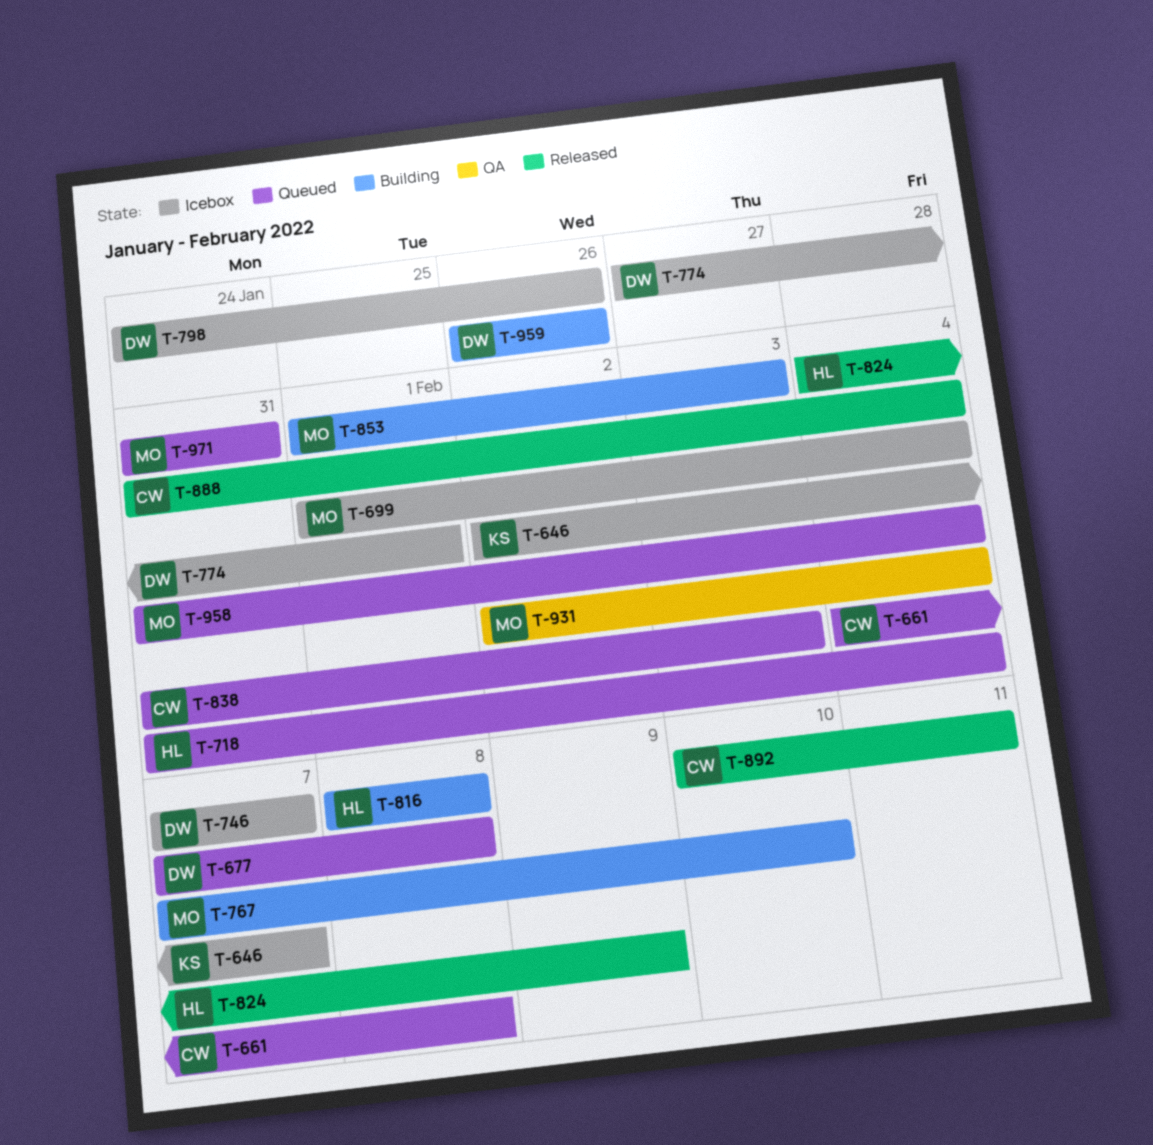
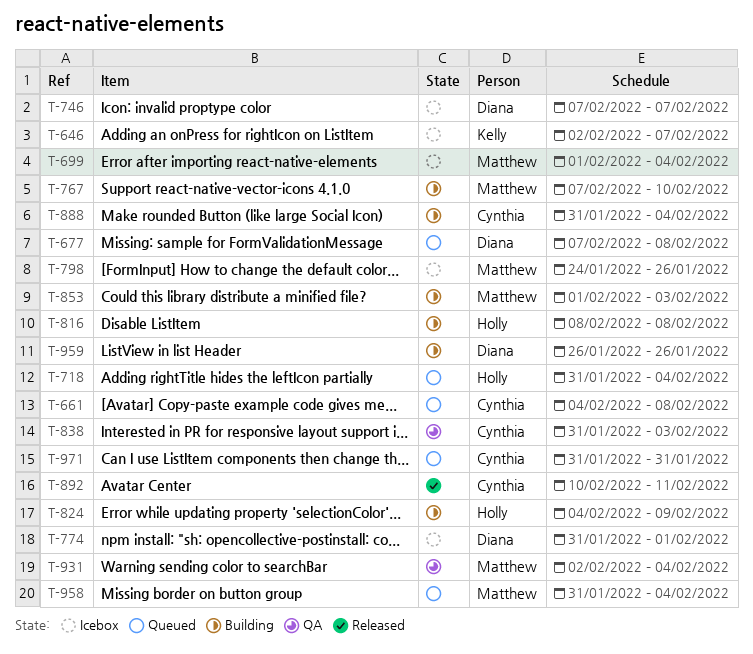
T-774, start: Jan 27 -> Jan 31
T-798, owner: Diana -> Matthew
T-824, status: Released -> Building
T-838, status: Queued -> QA
T-888, status: Released -> Building
T-971, owner: Matthew -> Cynthia

